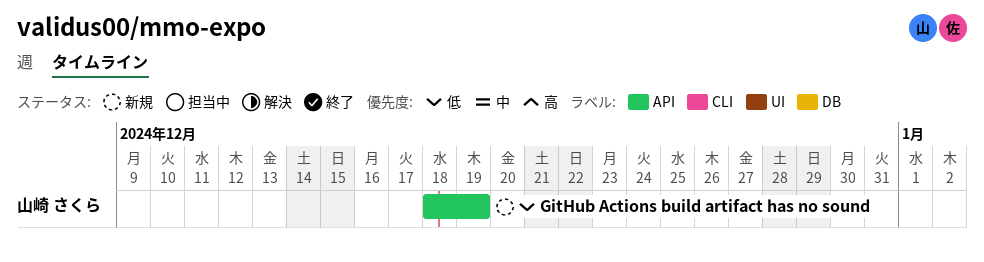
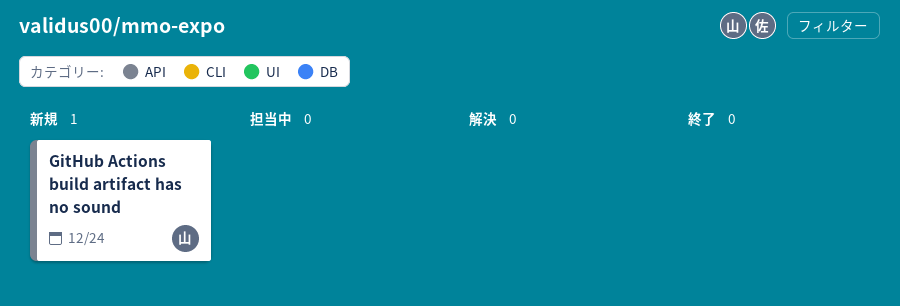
GitHub Actions build artifact has no sound, due: Dec 19 -> Dec 24

